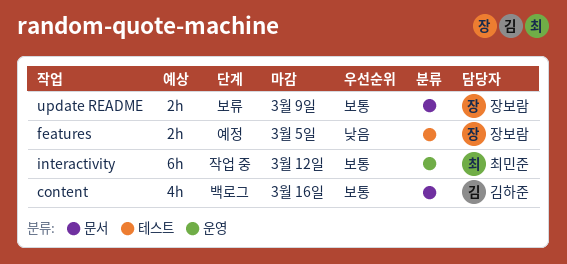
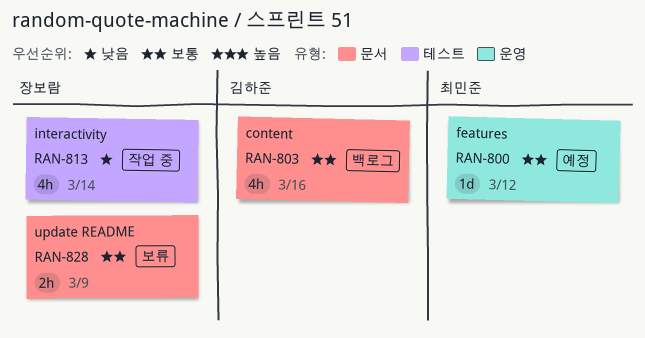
features, owner: 장보람 -> 최민준
features, priority: 낮음 -> 보통
features, label: 테스트 -> 운영
features, estimate: 2h -> 1d
features, due: Mar 5 -> Mar 12
interactivity, owner: 최민준 -> 장보람
interactivity, priority: 보통 -> 낮음
interactivity, label: 운영 -> 테스트
interactivity, estimate: 6h -> 4h
interactivity, due: Mar 12 -> Mar 14

